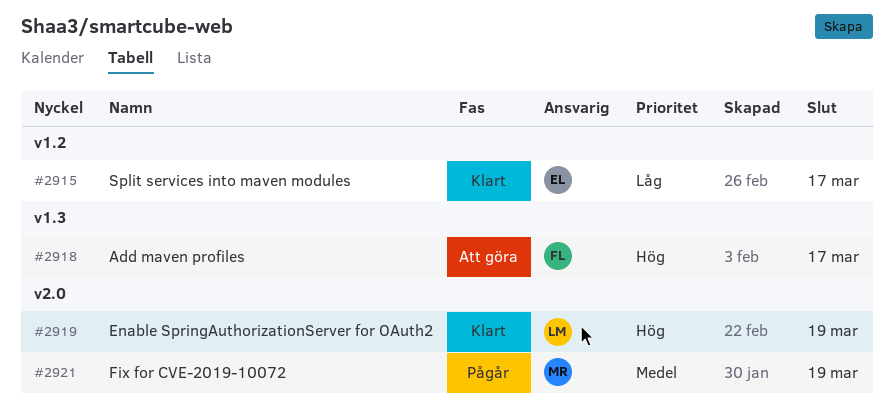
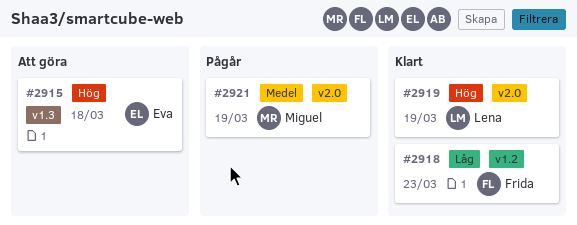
#2915, status: Klart -> Att göra
#2915, priority: Låg -> Hög
#2915, label: v1.2 -> v1.3
#2915, due: Mar 17 -> Mar 18
#2918, status: Att göra -> Klart
#2918, priority: Hög -> Låg
#2918, label: v1.3 -> v1.2
#2918, due: Mar 17 -> Mar 23

